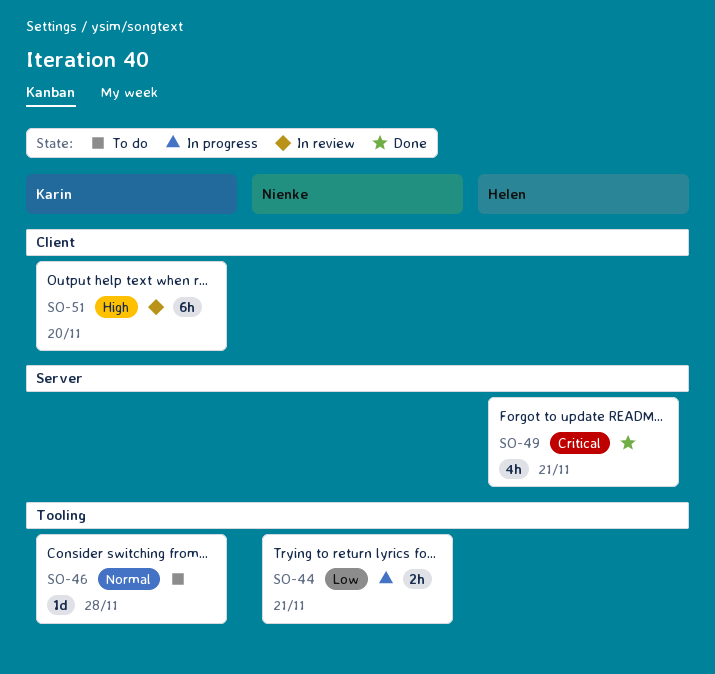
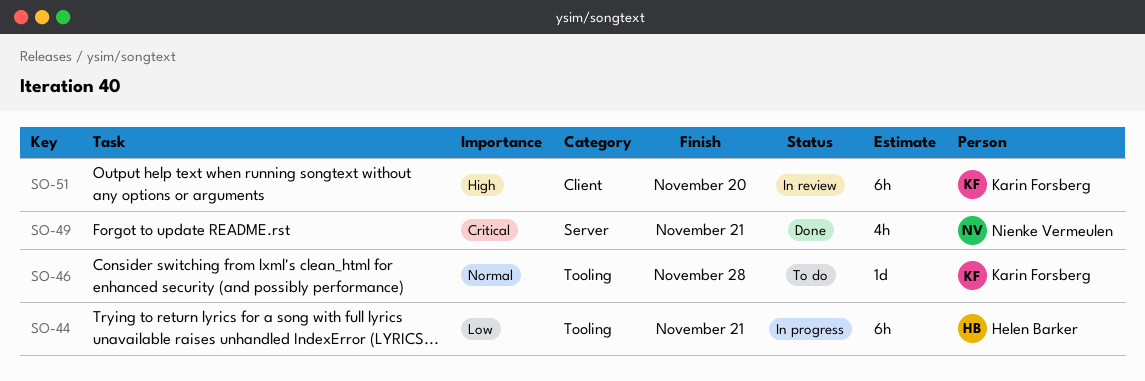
SO-44, owner: Nienke Vermeulen -> Helen Barker
SO-44, estimate: 2h -> 6h
SO-49, owner: Helen Barker -> Nienke Vermeulen

